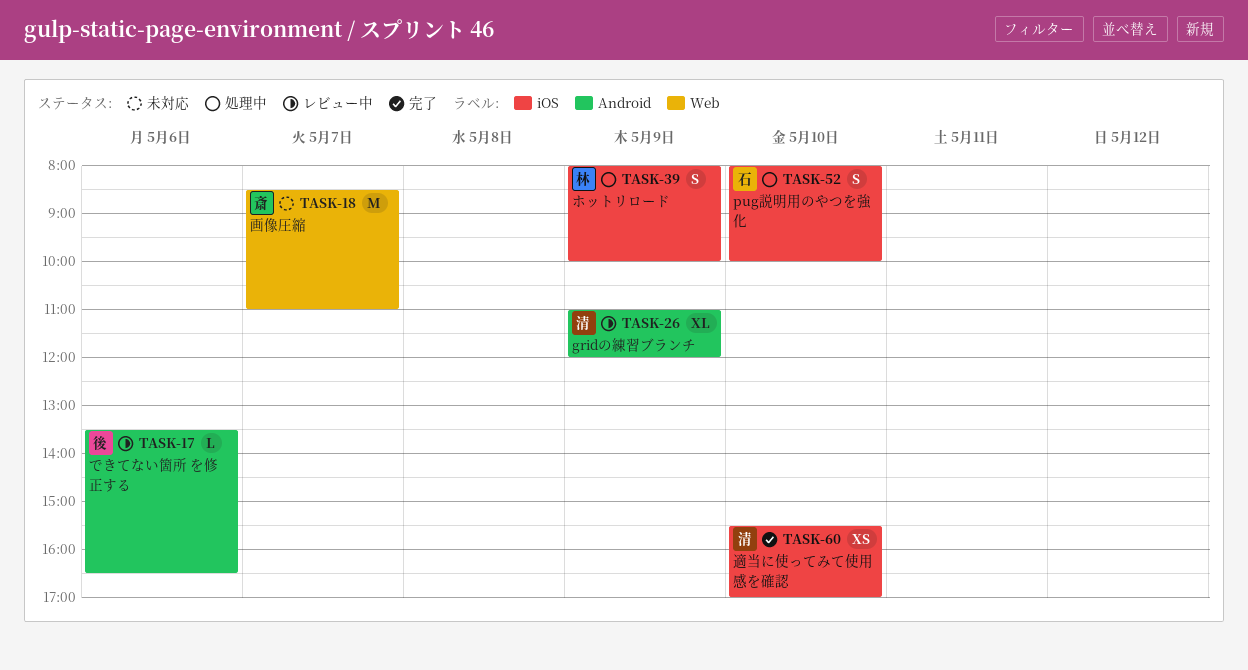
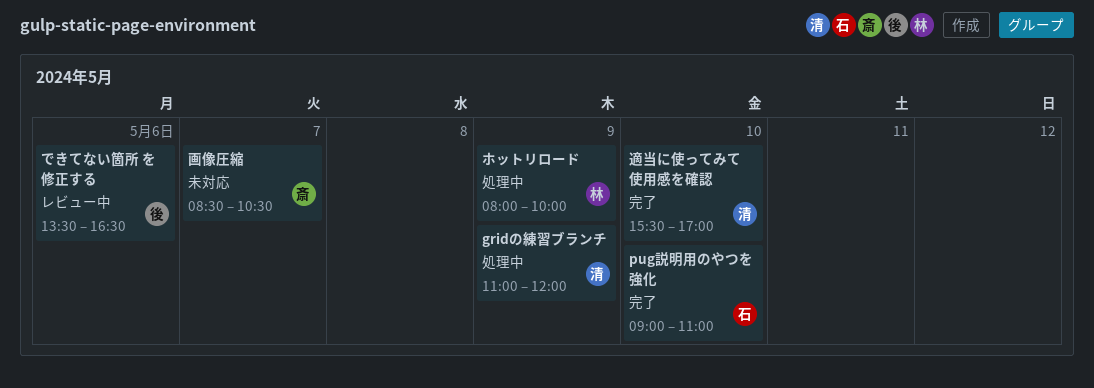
gridの練習ブランチ, status: レビュー中 -> 処理中
pug説明用のやつを強化, status: 処理中 -> 完了
pug説明用のやつを強化, begins: 08:00 -> 09:00
pug説明用のやつを強化, ends: 10:00 -> 11:00
画像圧縮, ends: 11:00 -> 10:30

